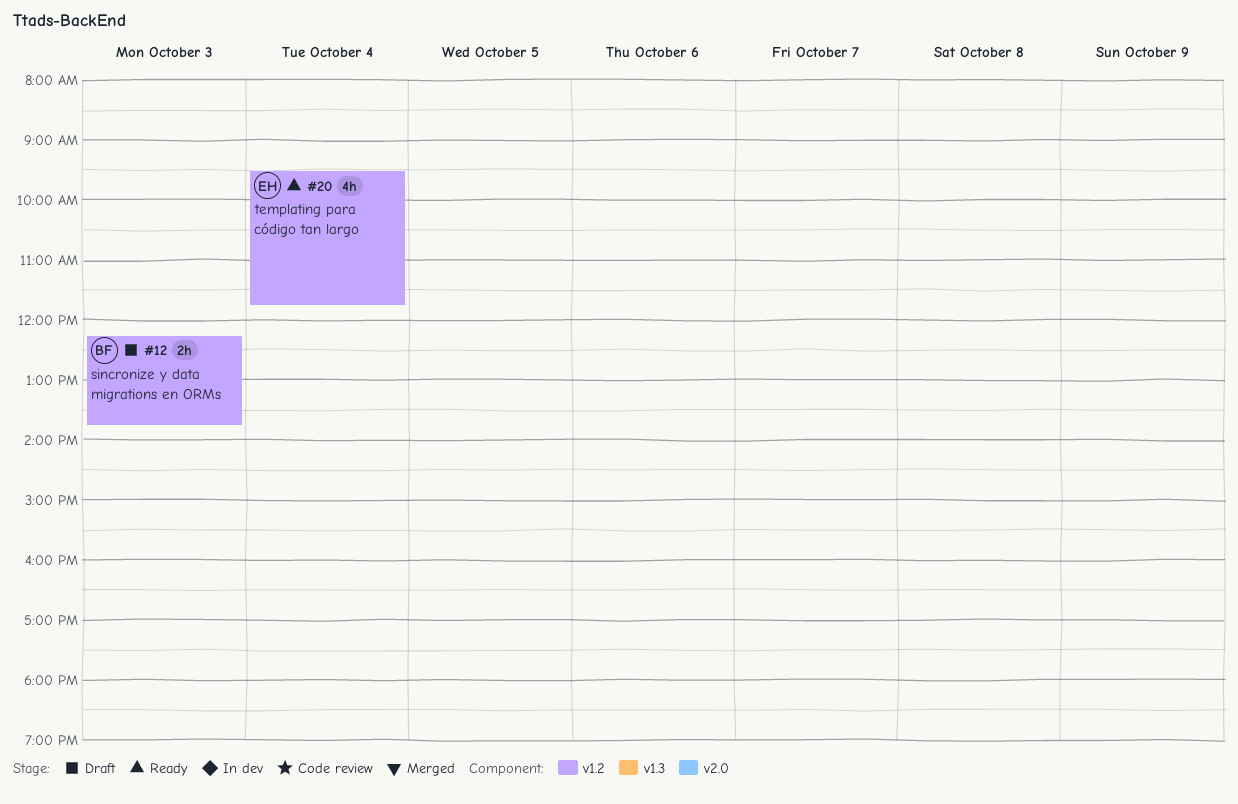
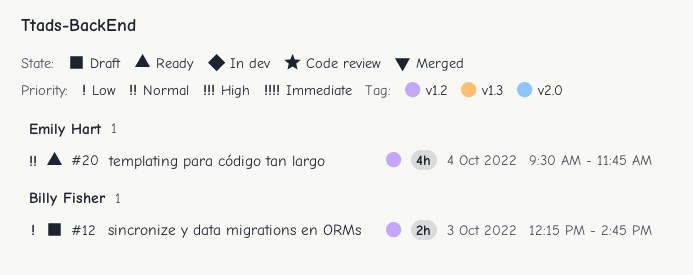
#12, ends: 13:45 -> 14:45

